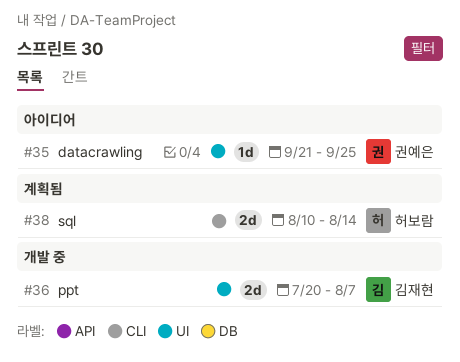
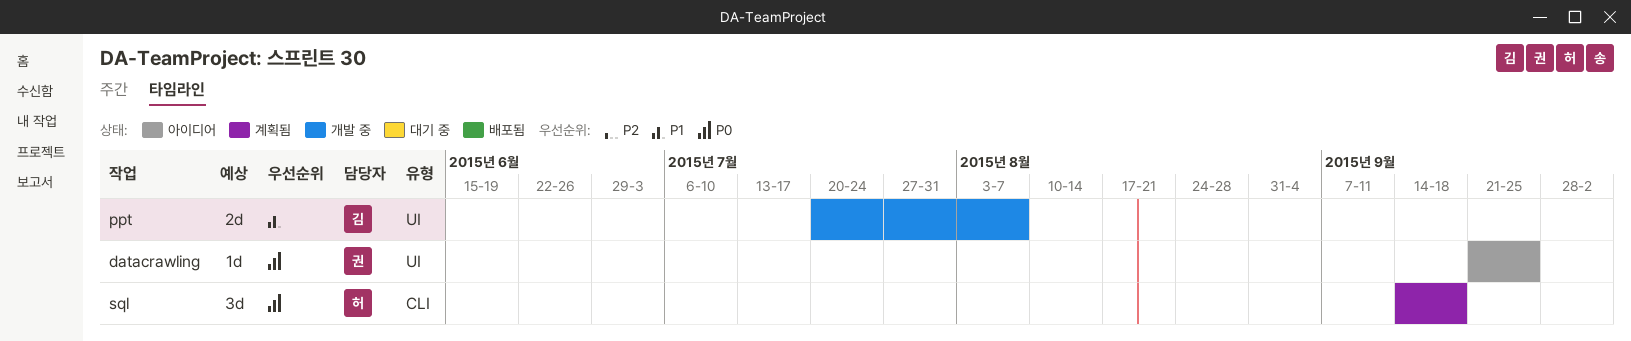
sql, estimate: 2d -> 3d
sql, start: Aug 10 -> Sep 14
sql, due: Aug 14 -> Sep 18

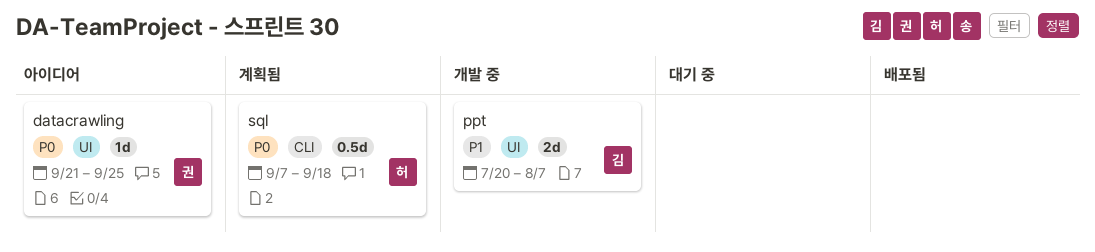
sql, estimate: 3d -> 0.5d
sql, start: Sep 14 -> Sep 7

